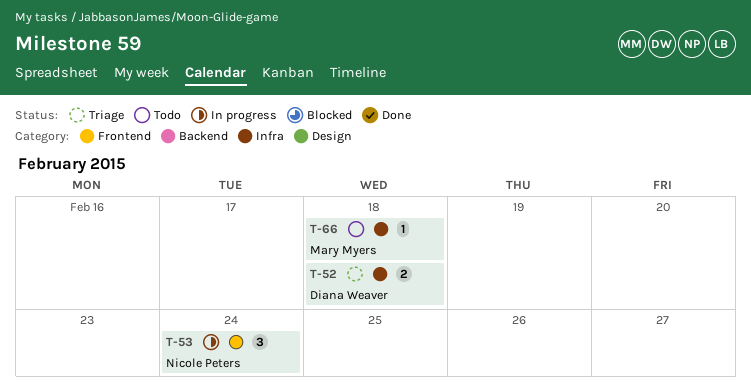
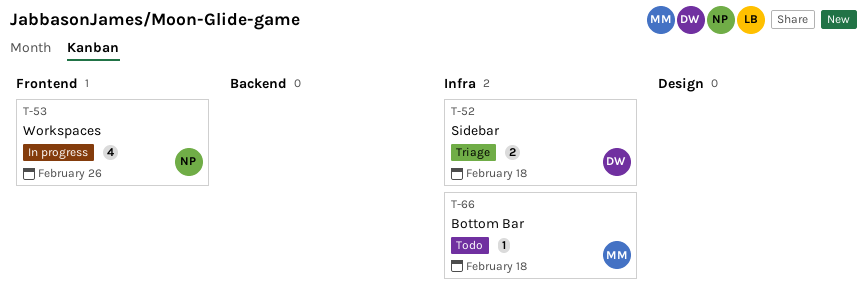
T-53, estimate: 3 -> 4
T-53, due: Feb 24 -> Feb 26

